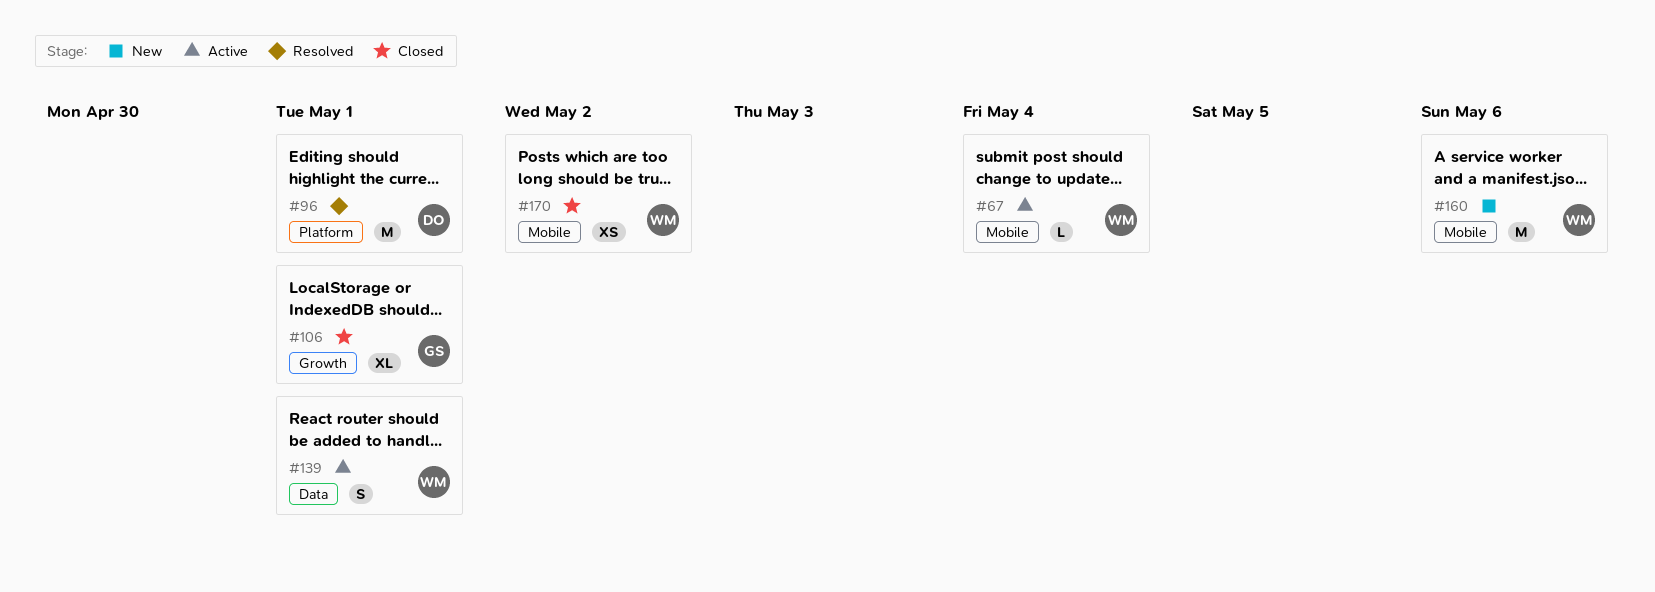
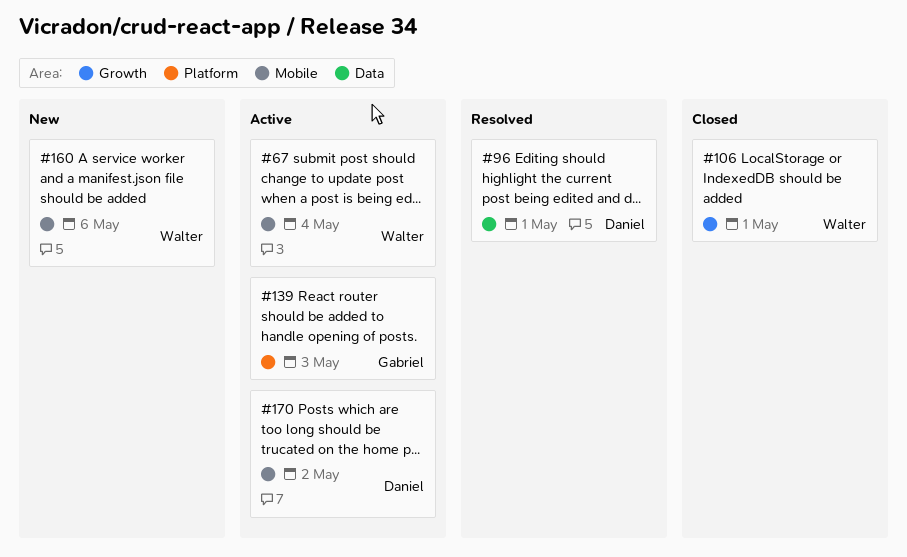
#96, label: Platform -> Data
#106, owner: Gabriel -> Walter
#139, owner: Walter -> Gabriel
#139, label: Data -> Platform
#139, due: May 1 -> May 3
#170, status: Closed -> Active
#170, owner: Walter -> Daniel

